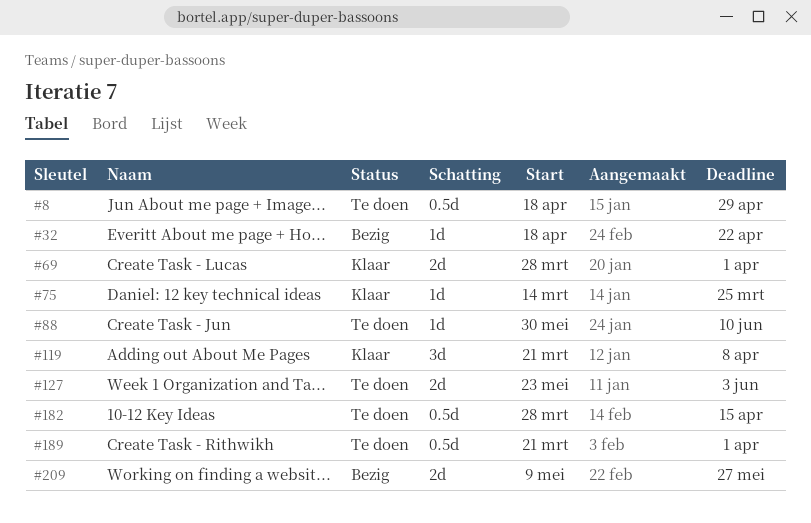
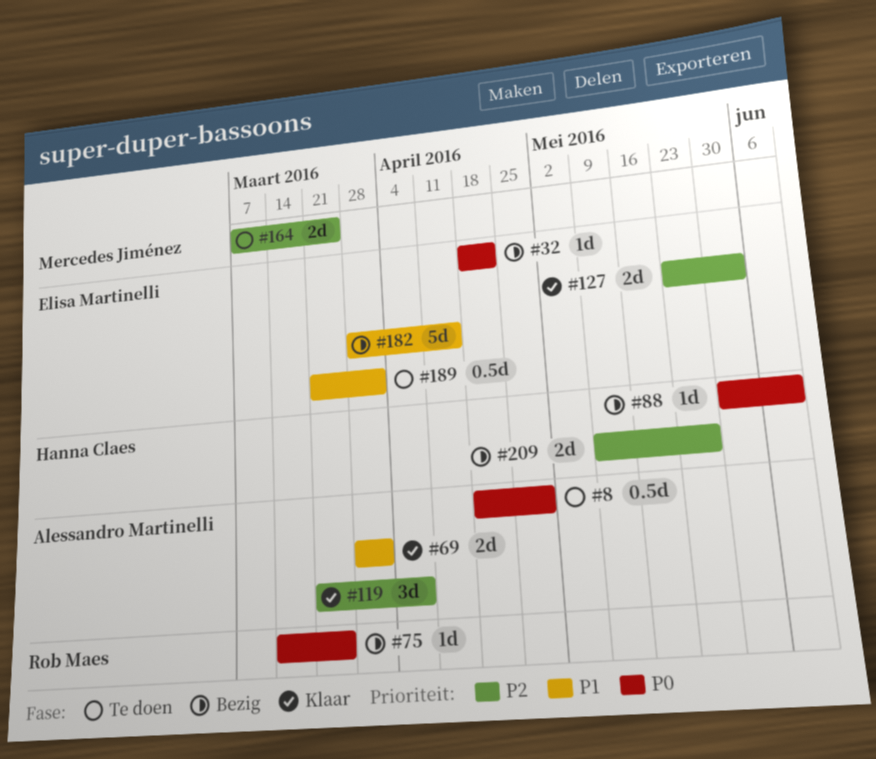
#75, status: Klaar -> Bezig
#88, status: Te doen -> Bezig
#127, status: Te doen -> Klaar
#164: none -> present
#182, status: Te doen -> Bezig
#182, estimate: 0.5d -> 5d

